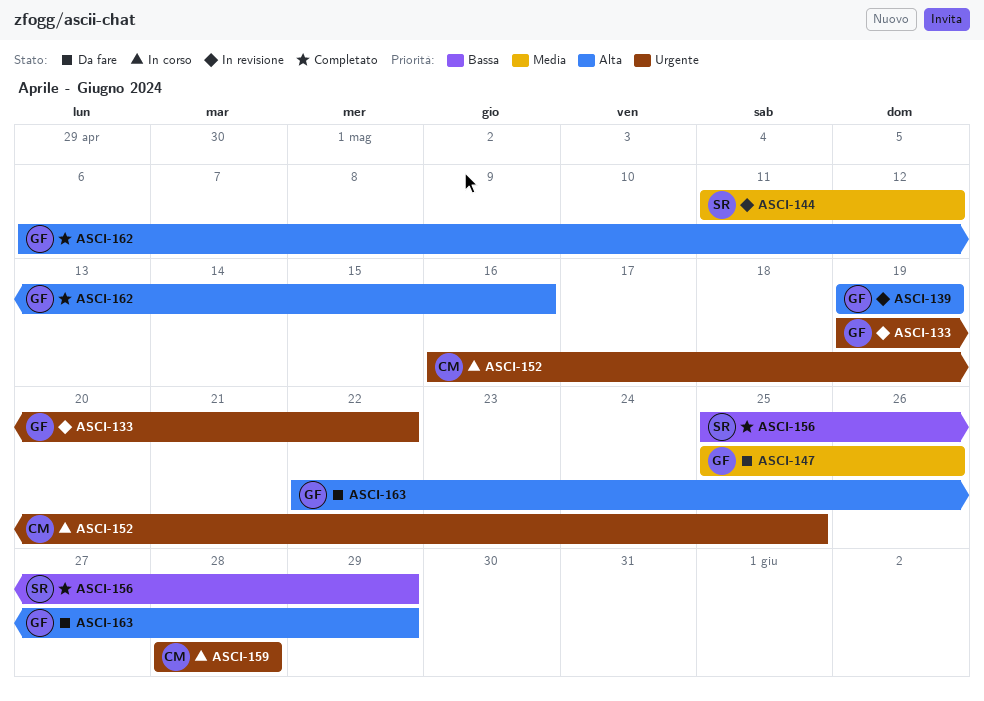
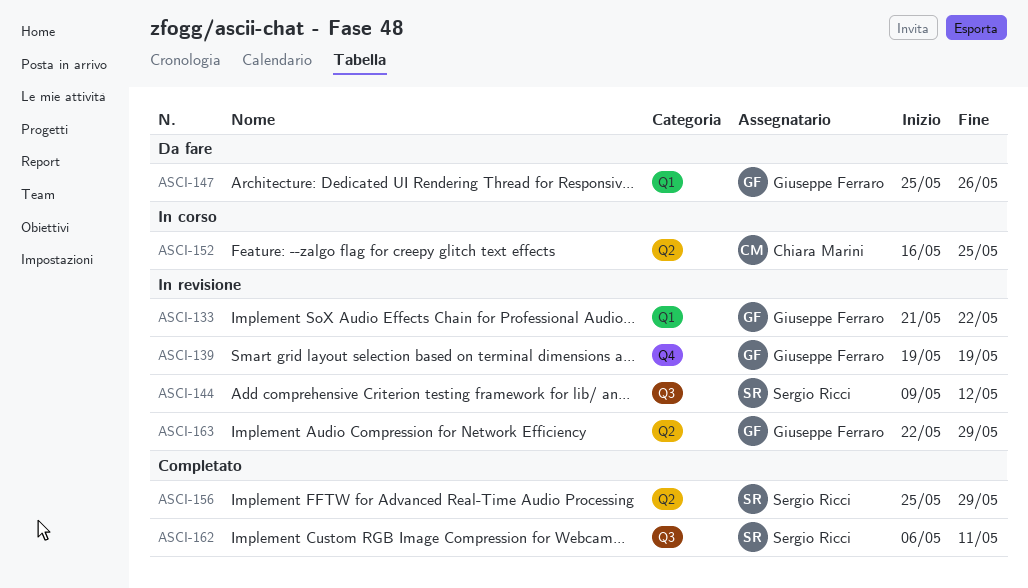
ASCI-133, start: May 19 -> May 21
ASCI-144, start: May 11 -> May 9
ASCI-159: present -> none
ASCI-162, owner: Giuseppe Ferraro -> Sergio Ricci
ASCI-162, due: May 16 -> May 11
ASCI-163, status: Da fare -> In revisione

